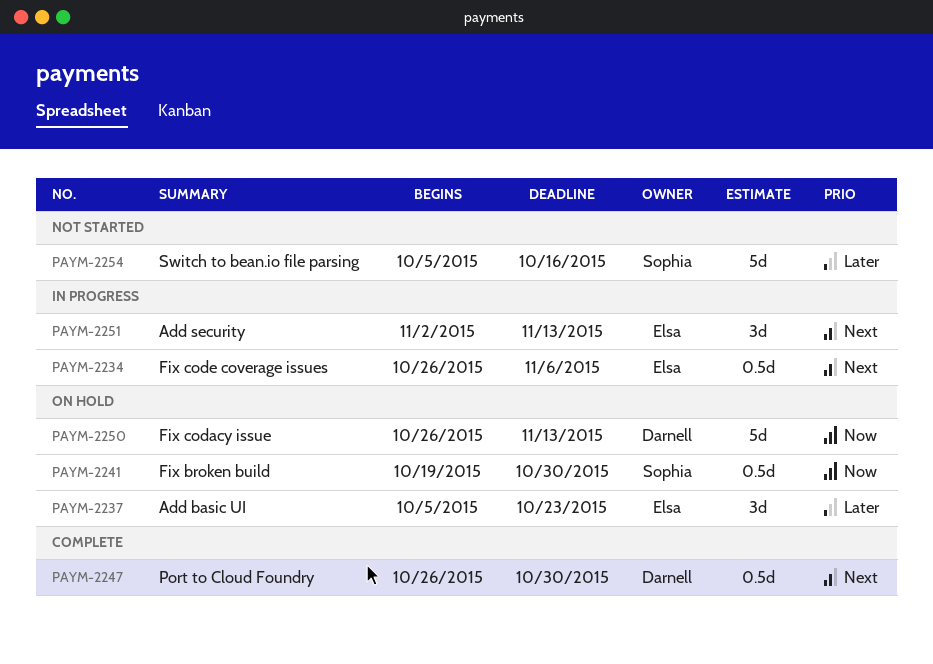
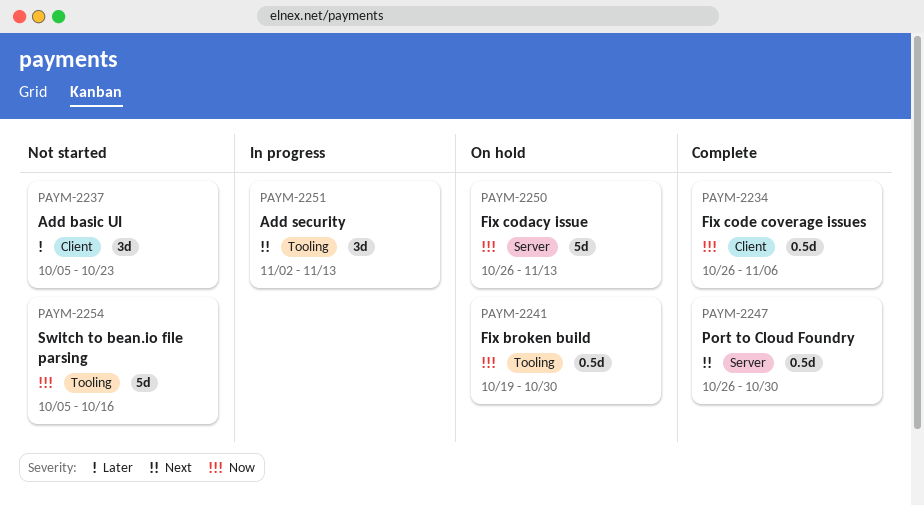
PAYM-2234, status: In progress -> Complete
PAYM-2234, priority: Next -> Now
PAYM-2237, status: On hold -> Not started
PAYM-2254, priority: Later -> Now

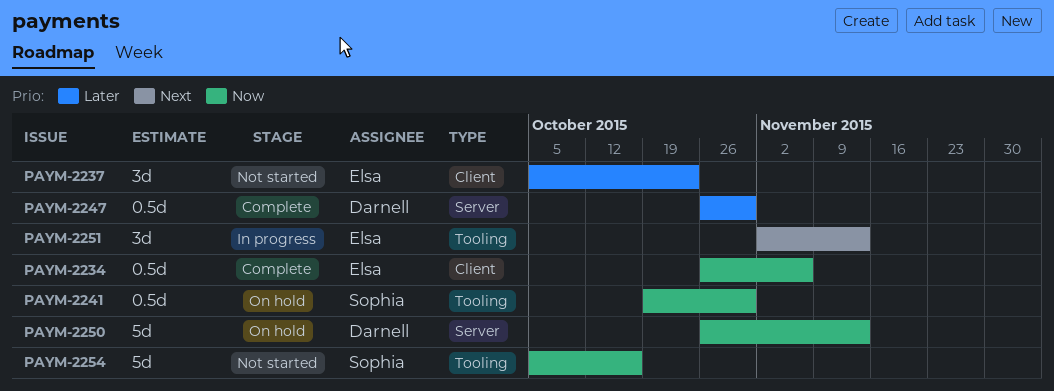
PAYM-2247, priority: Next -> Later

